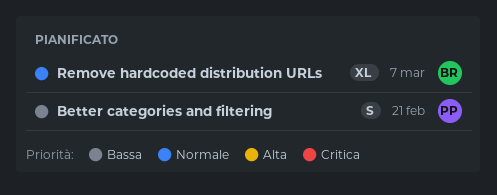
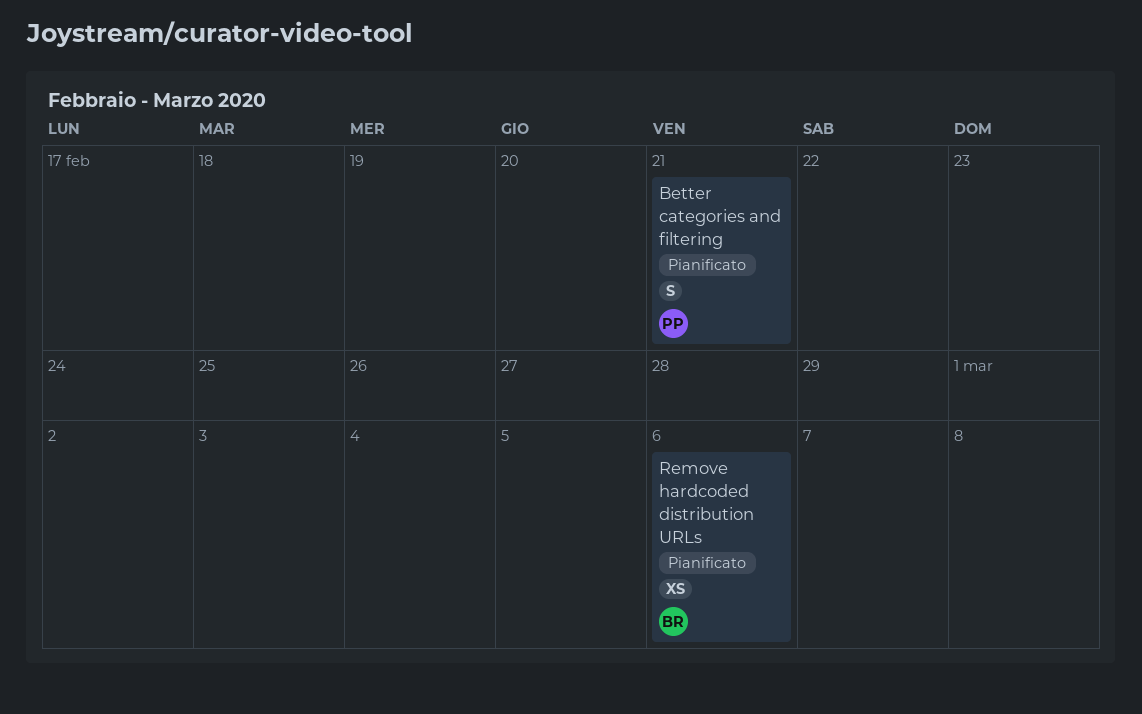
Remove hardcoded distribution URLs, estimate: XL -> XS
Remove hardcoded distribution URLs, due: Mar 7 -> Mar 6

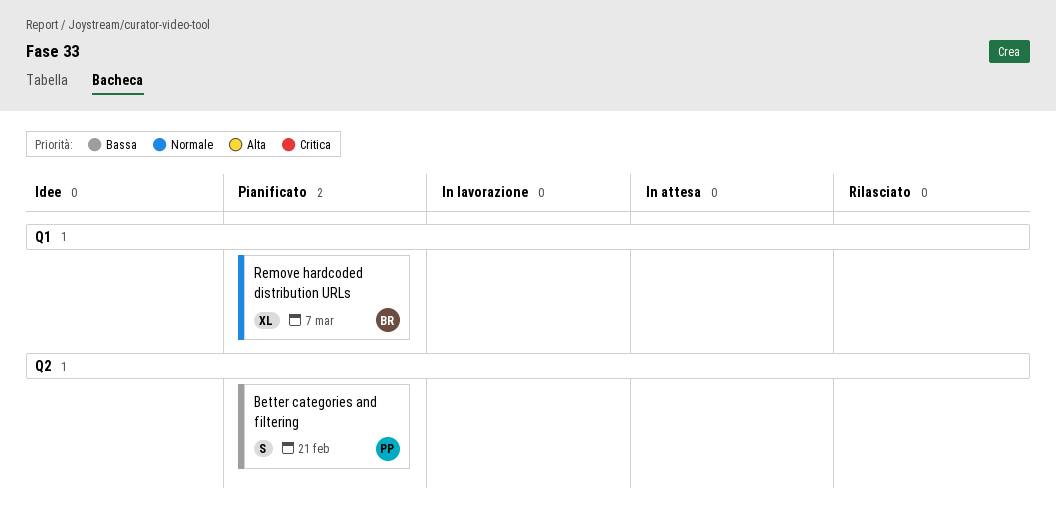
Remove hardcoded distribution URLs, estimate: XS -> XL
Remove hardcoded distribution URLs, due: Mar 6 -> Mar 7

